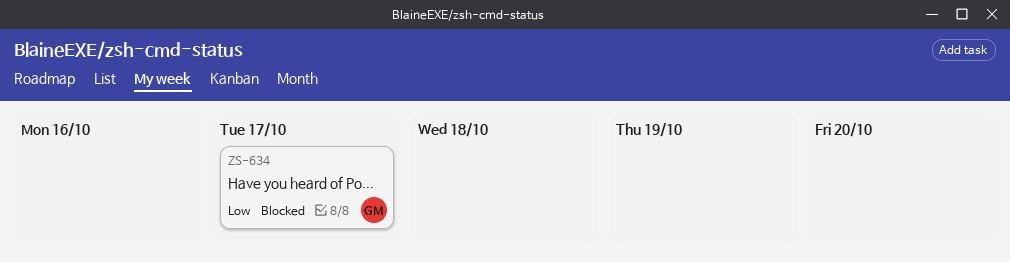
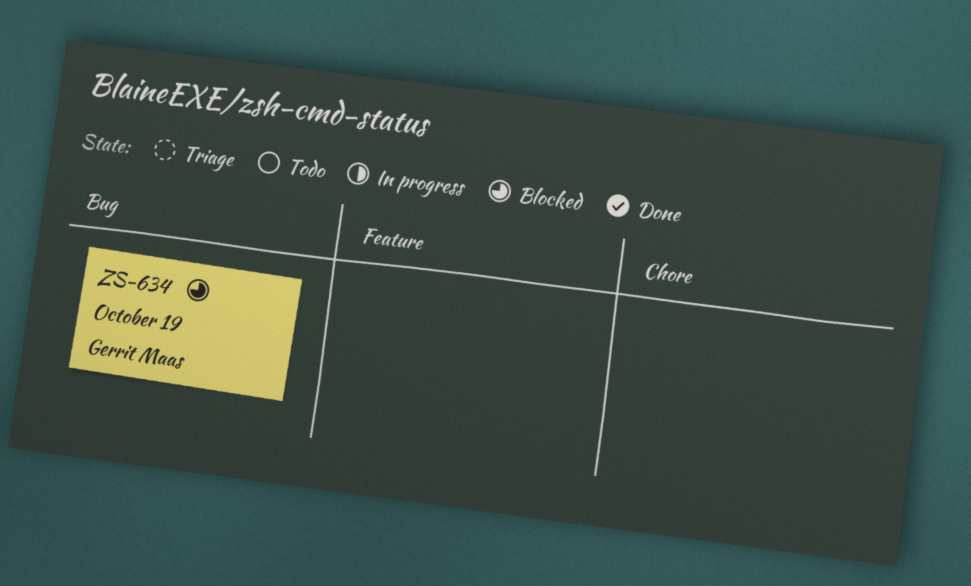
ZS-634, due: Oct 17 -> Oct 19

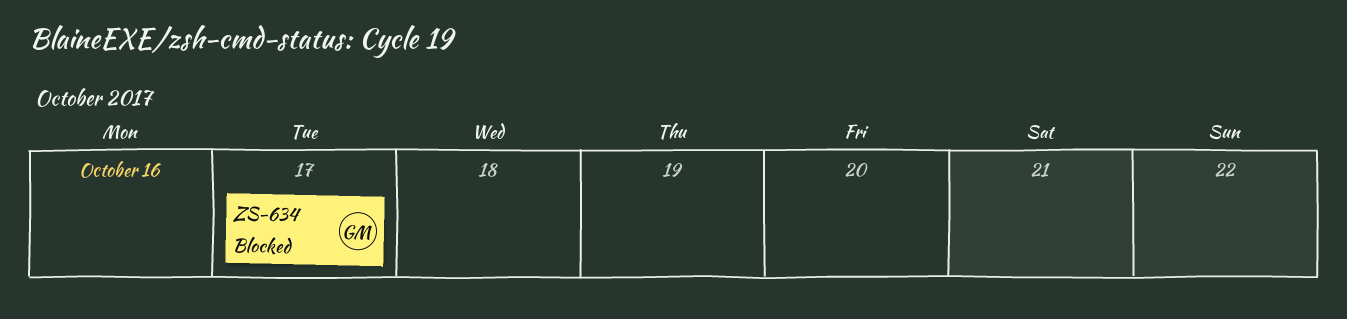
ZS-634, due: Oct 19 -> Oct 17

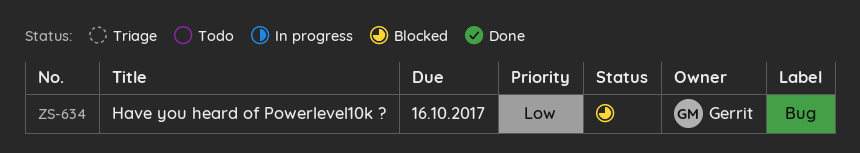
ZS-634, due: Oct 17 -> Oct 16

